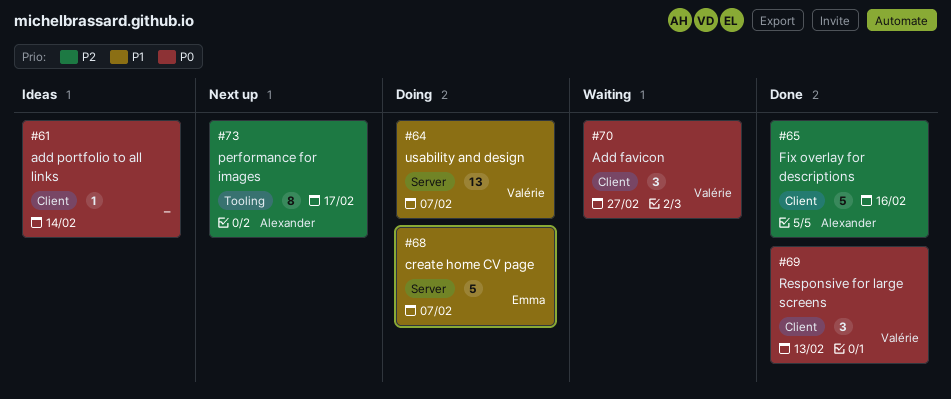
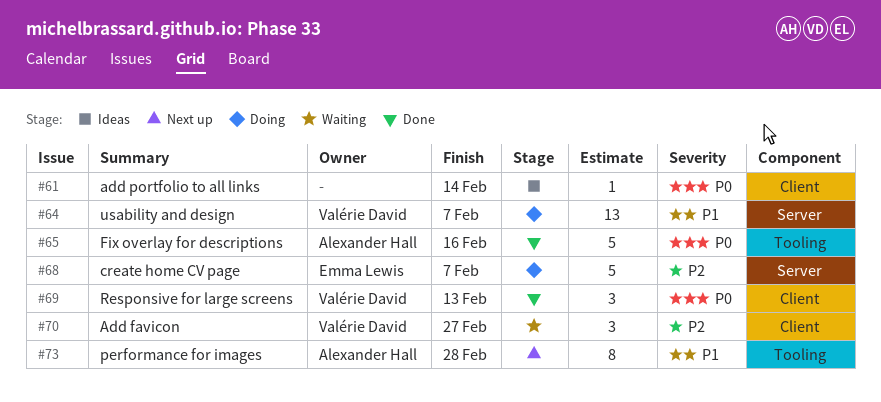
#65, priority: P2 -> P0
#65, label: Client -> Tooling
#68, priority: P1 -> P2
#70, priority: P0 -> P2
#73, priority: P2 -> P1
#73, due: Feb 17 -> Feb 28

